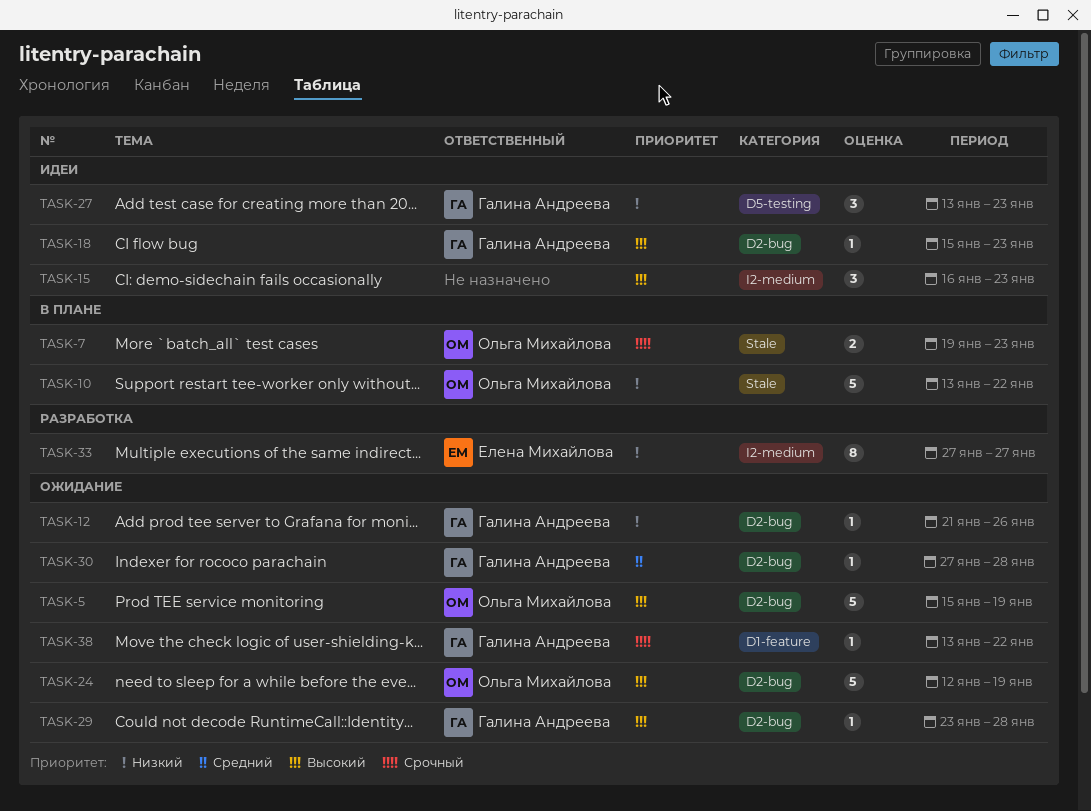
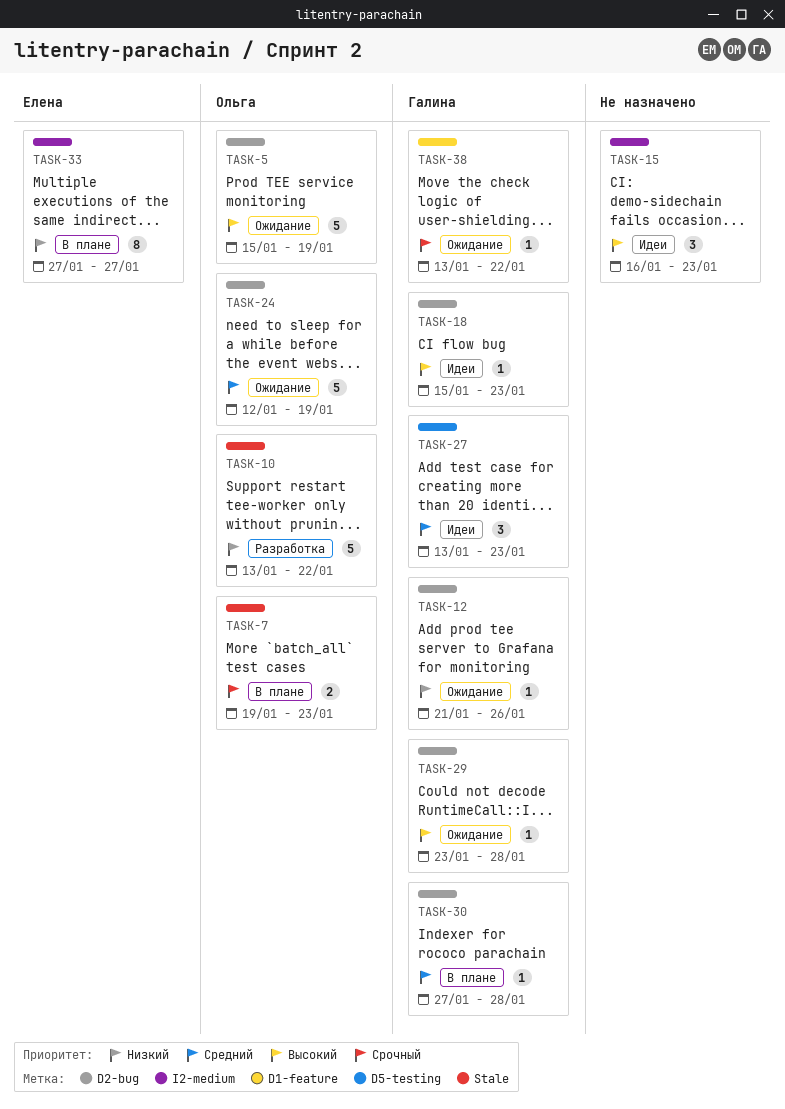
TASK-10, status: В плане -> Разработка
TASK-24, priority: Высокий -> Средний
TASK-27, priority: Низкий -> Средний
TASK-30, status: Ожидание -> В плане
TASK-33, status: Разработка -> В плане

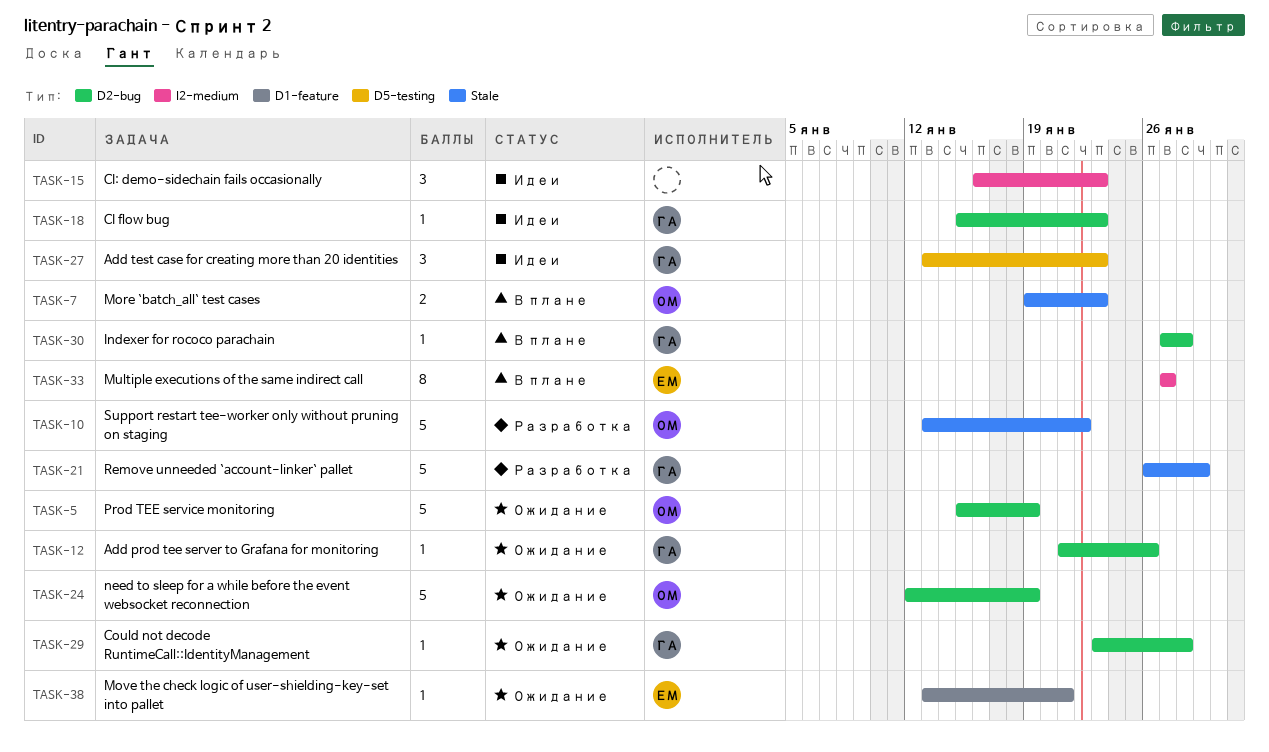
TASK-21: none -> present
TASK-38, owner: Галина -> Елена
TASK-38, due: Jan 22 -> Jan 21

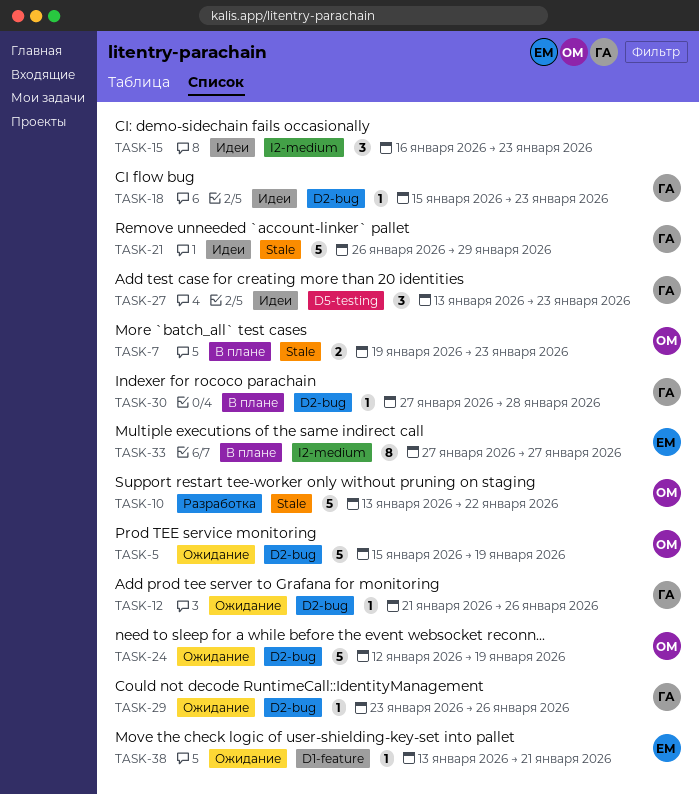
TASK-21, status: Разработка -> Идеи
TASK-29, due: Jan 28 -> Jan 26

